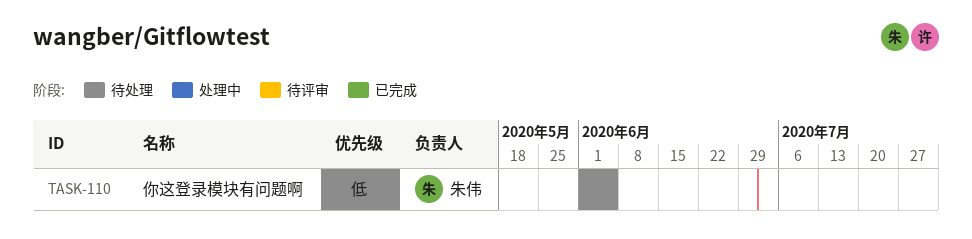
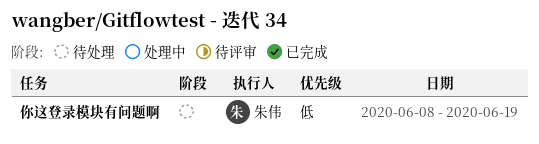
你这登录模块有问题啊, start: Jun 1 -> Jun 8
你这登录模块有问题啊, due: Jun 5 -> Jun 19

